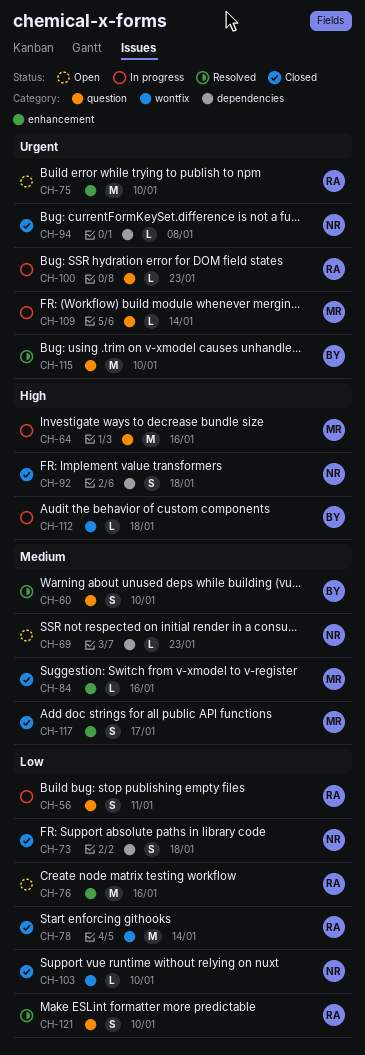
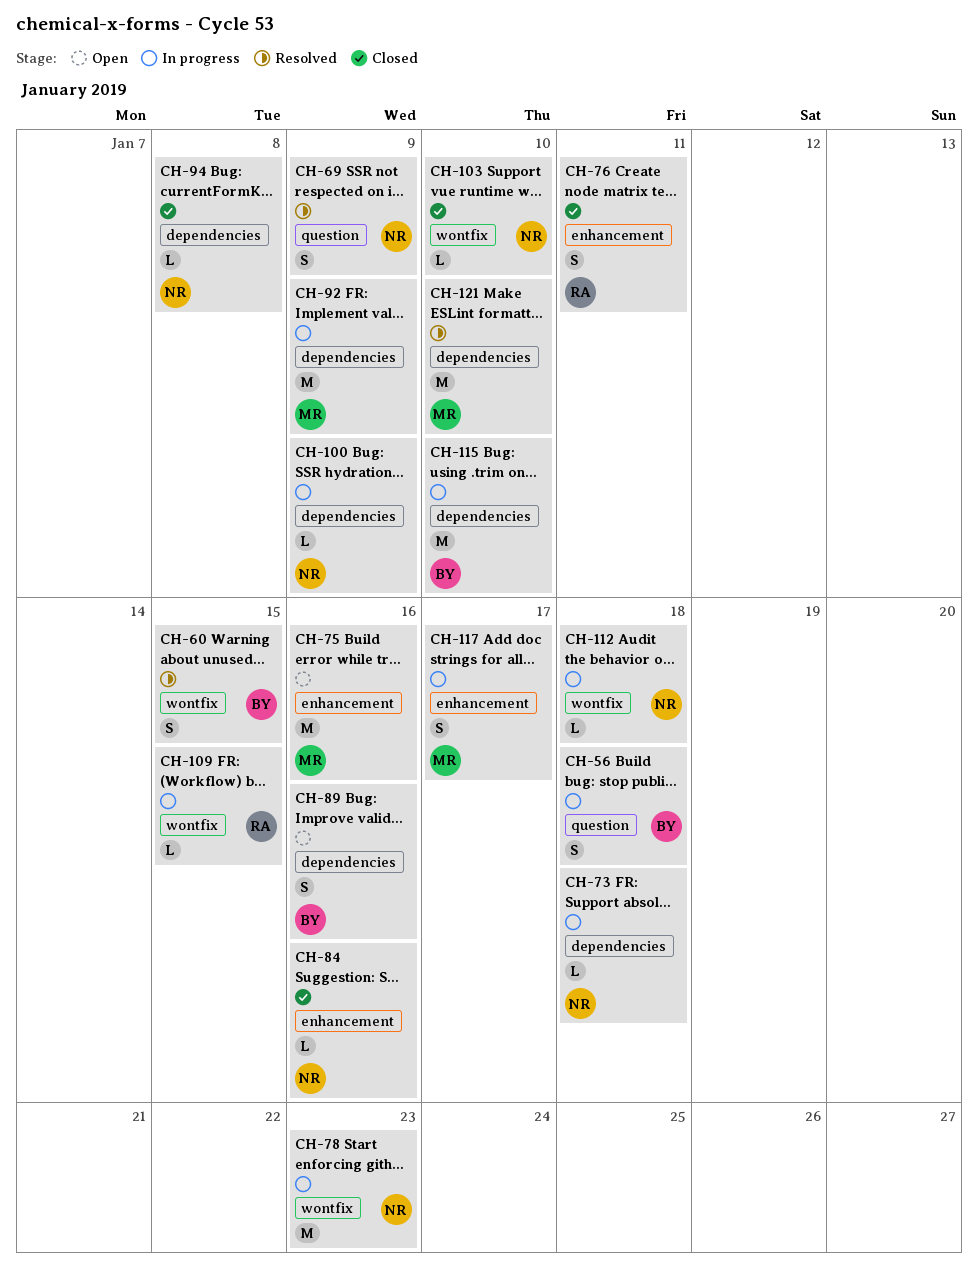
CH-56, owner: RA -> BY
CH-56, due: Jan 11 -> Jan 18
CH-60, label: question -> wontfix
CH-60, due: Jan 10 -> Jan 15
CH-64: present -> none
CH-69, status: Open -> Resolved
CH-69, label: dependencies -> question
CH-69, estimate: L -> S
CH-69, due: Jan 23 -> Jan 9
CH-73, status: Closed -> In progress
CH-73, estimate: S -> L
CH-75, owner: RA -> MR
CH-75, due: Jan 10 -> Jan 16
CH-76, status: Open -> Closed
CH-76, estimate: M -> S
CH-76, due: Jan 16 -> Jan 11
CH-78, status: Closed -> In progress
CH-78, owner: RA -> NR
CH-78, due: Jan 14 -> Jan 23
CH-84, owner: MR -> NR
CH-89: none -> present
CH-92, status: Closed -> In progress
CH-92, owner: NR -> MR
CH-92, estimate: S -> M
CH-92, due: Jan 18 -> Jan 9
CH-100, owner: RA -> NR
CH-100, label: question -> dependencies
CH-100, due: Jan 23 -> Jan 9
CH-109, owner: MR -> RA
CH-109, label: question -> wontfix
CH-109, due: Jan 14 -> Jan 15
CH-112, owner: BY -> NR
CH-115, status: Resolved -> In progress
CH-115, label: question -> dependencies
CH-117, status: Closed -> In progress
CH-121, owner: RA -> MR
CH-121, label: question -> dependencies
CH-121, estimate: S -> M

